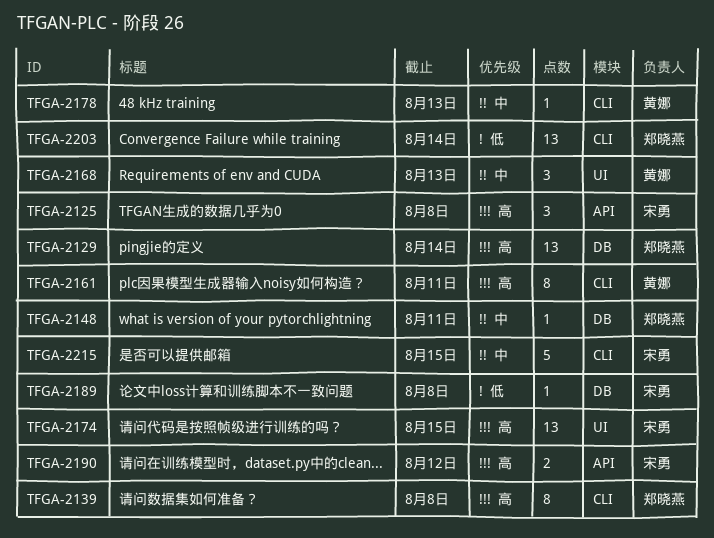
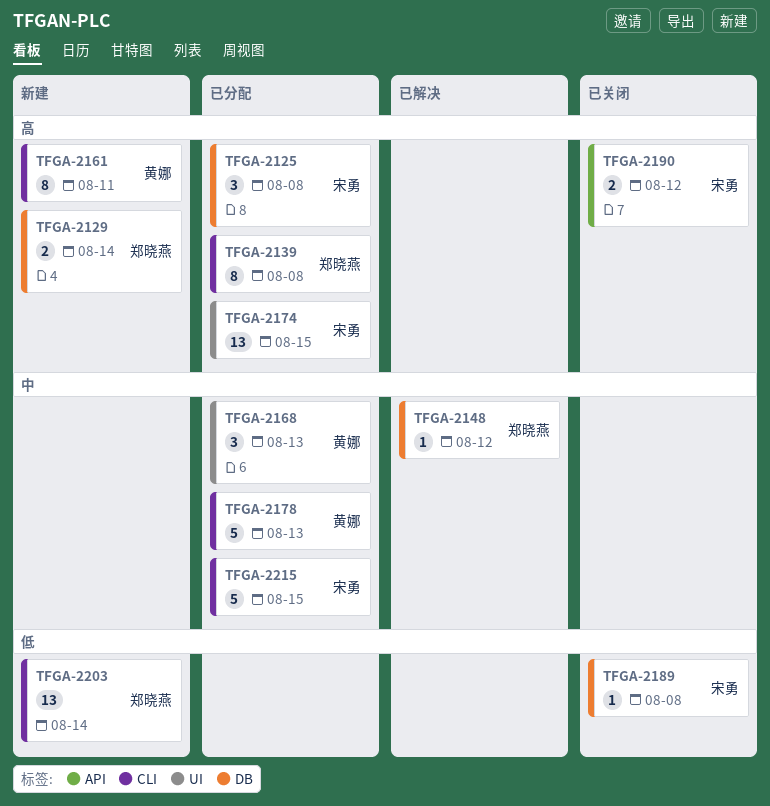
TFGA-2125, label: API -> DB
TFGA-2129, estimate: 13 -> 2
TFGA-2148, due: Aug 11 -> Aug 12
TFGA-2178, estimate: 1 -> 5

